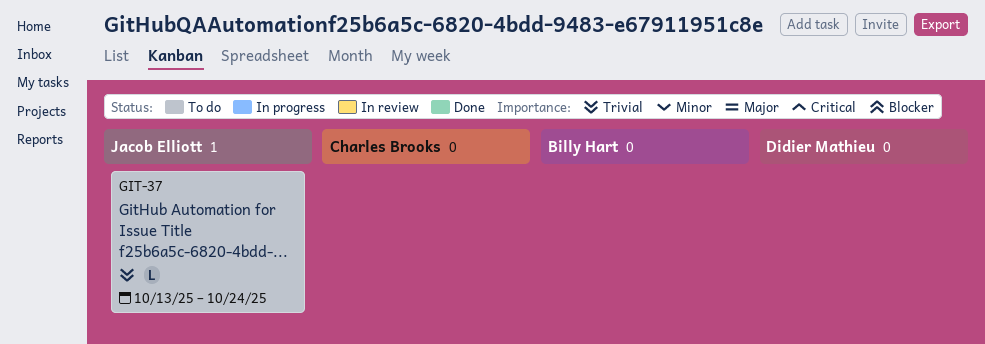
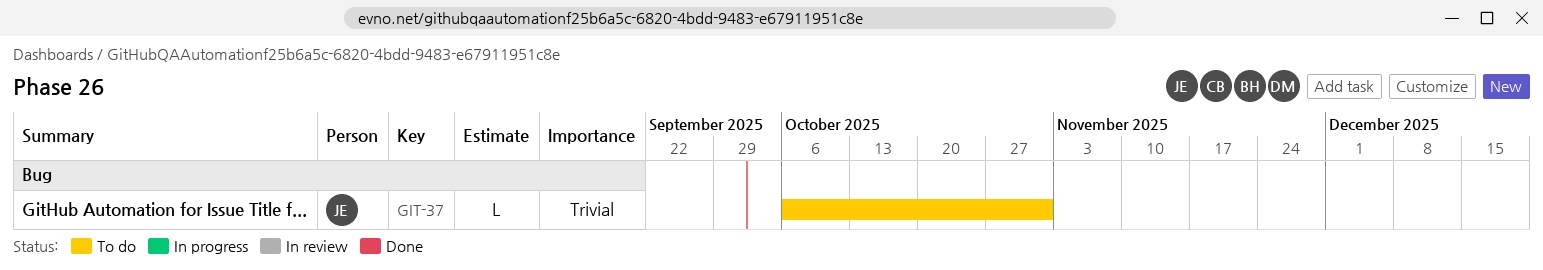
GIT-37, start: Oct 13 -> Oct 6
GIT-37, due: Oct 24 -> Oct 31

